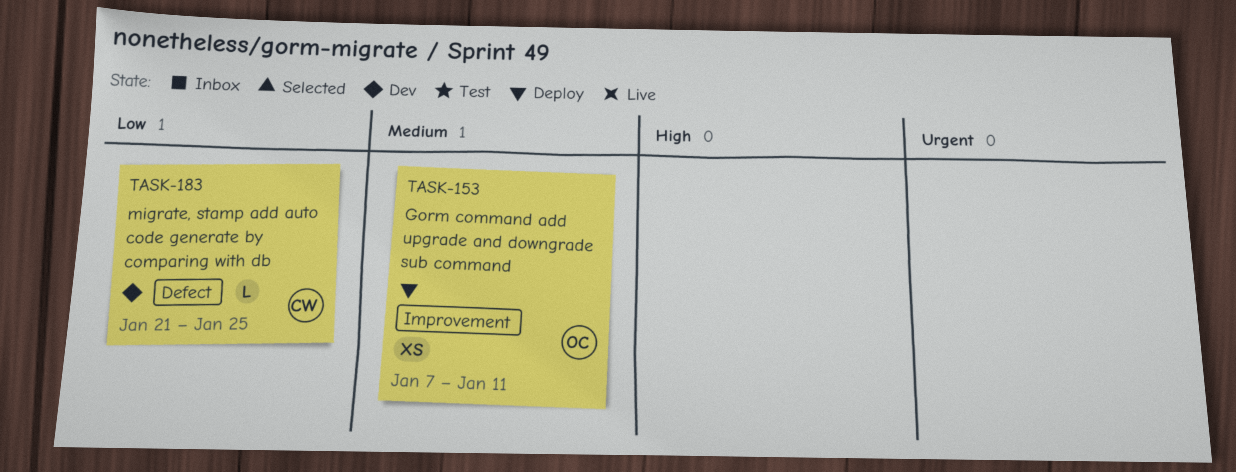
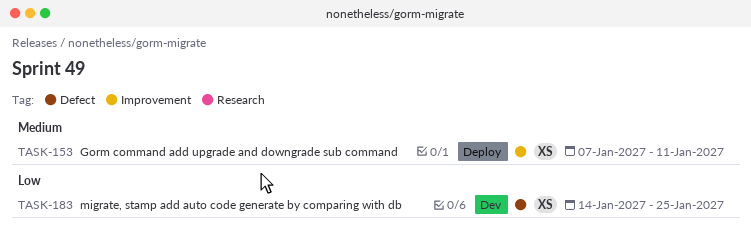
TASK-183, estimate: L -> XS
TASK-183, start: Jan 21 -> Jan 14

